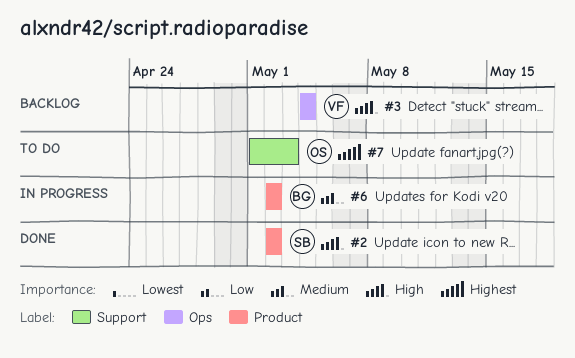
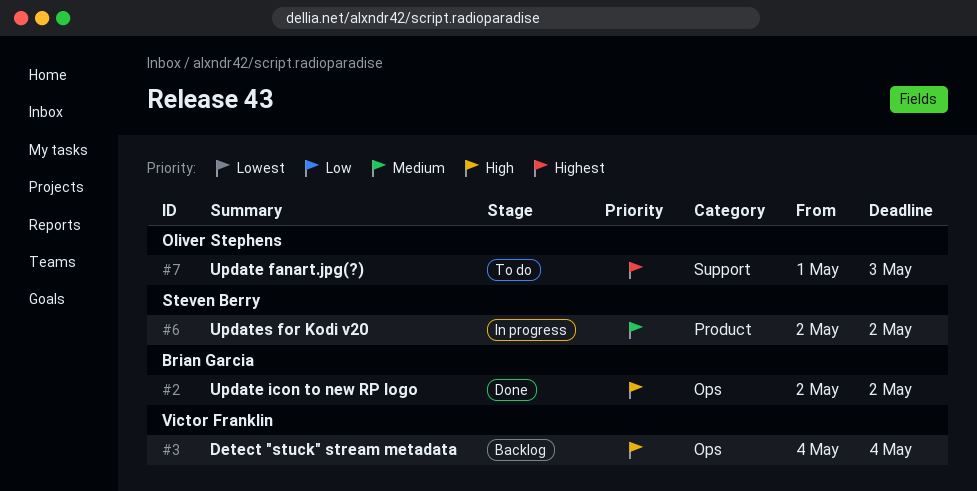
#2, owner: Steven Berry -> Brian Garcia
#2, label: Product -> Ops
#6, owner: Brian Garcia -> Steven Berry

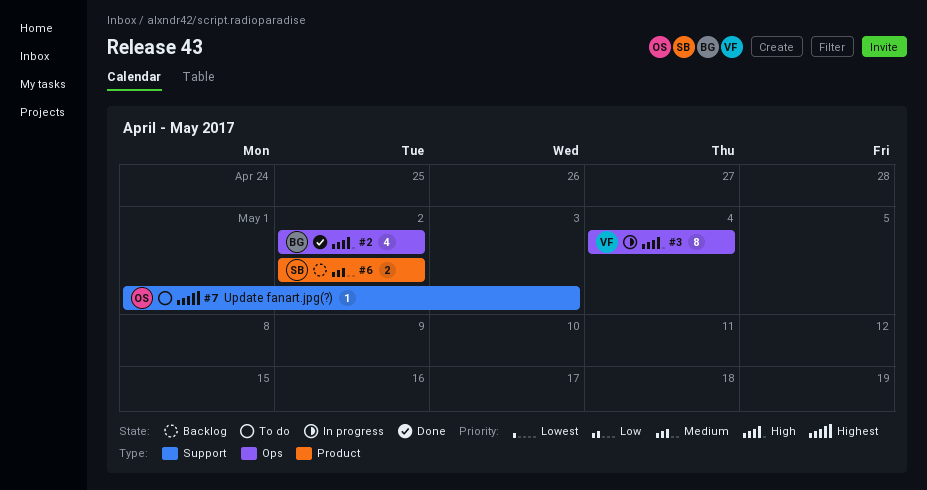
#3, status: Backlog -> In progress
#6, status: In progress -> Backlog

